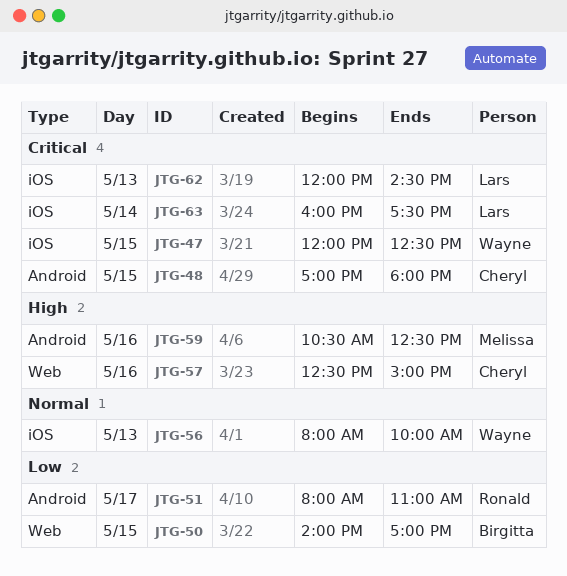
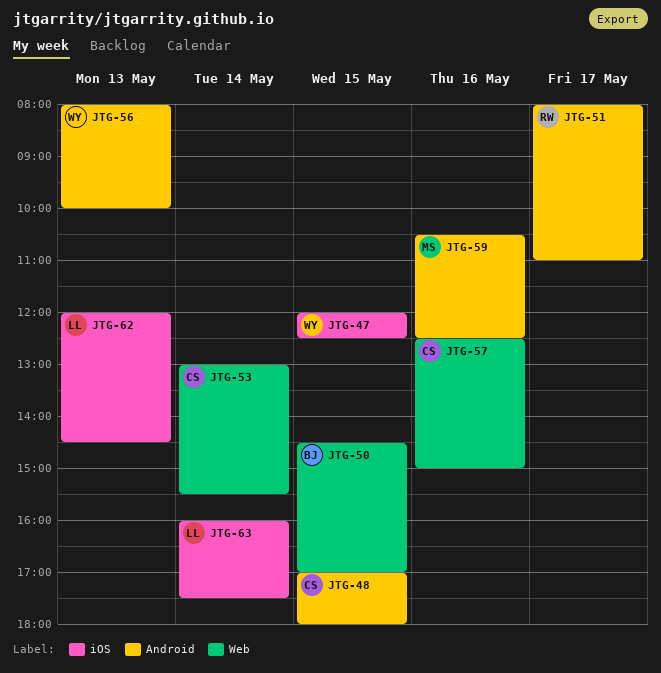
JTG-50, begins: 14:00 -> 14:30
JTG-53: none -> present
JTG-56, label: iOS -> Android

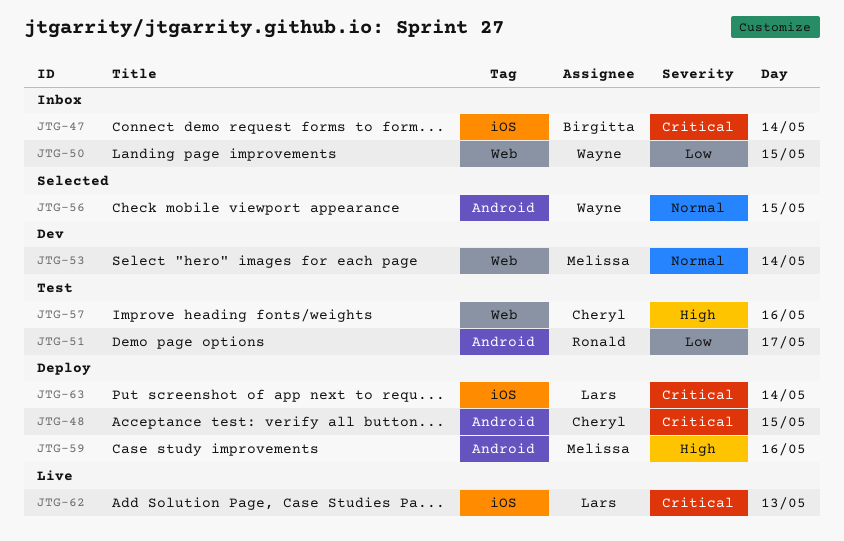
JTG-47, owner: Wayne -> Birgitta
JTG-47, day: May 15 -> May 14
JTG-50, owner: Birgitta -> Wayne
JTG-53, owner: Cheryl -> Melissa
JTG-56, day: May 13 -> May 15

